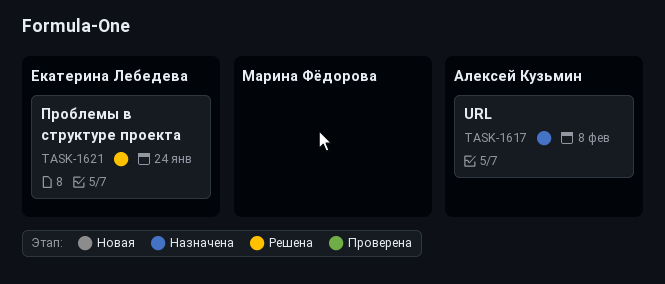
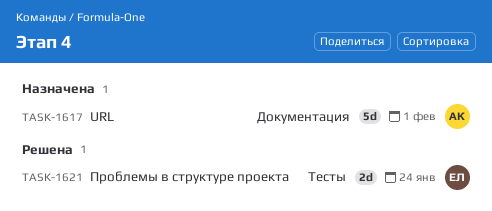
TASK-1617, due: Feb 8 -> Feb 1

